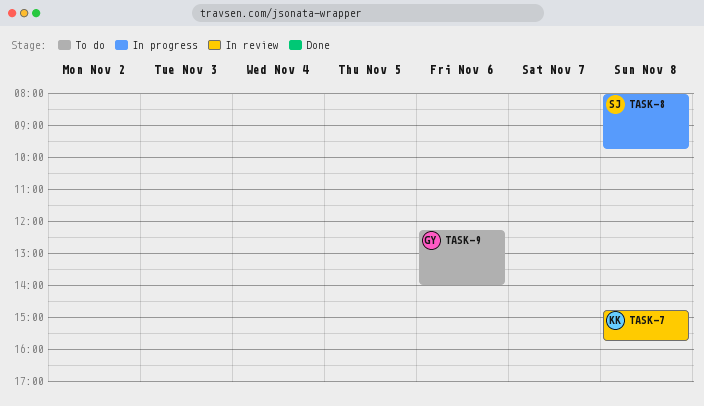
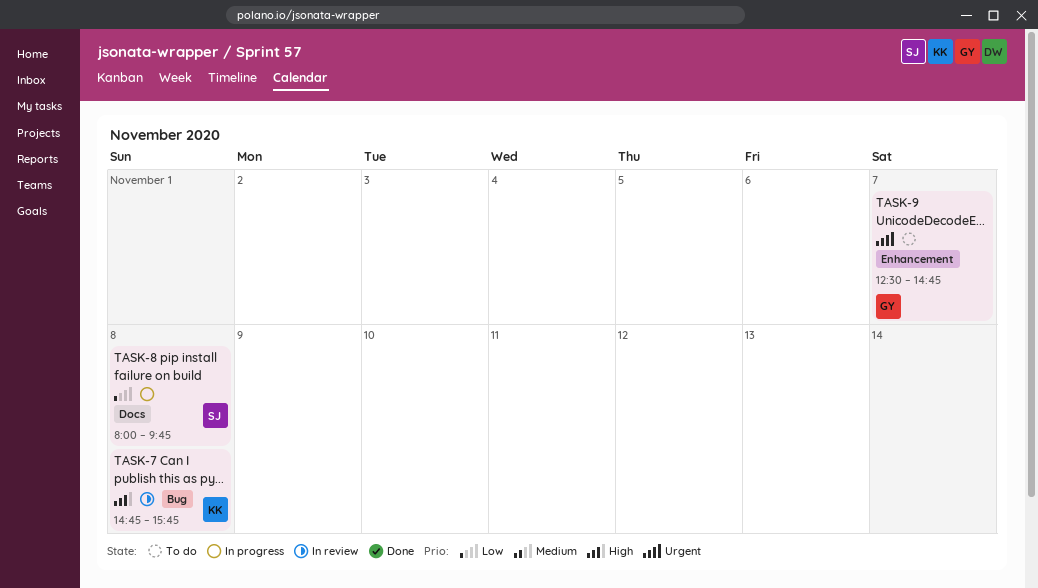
TASK-9, day: Nov 6 -> Nov 7
TASK-9, begins: 12:15 -> 12:30
TASK-9, ends: 14:00 -> 14:45

